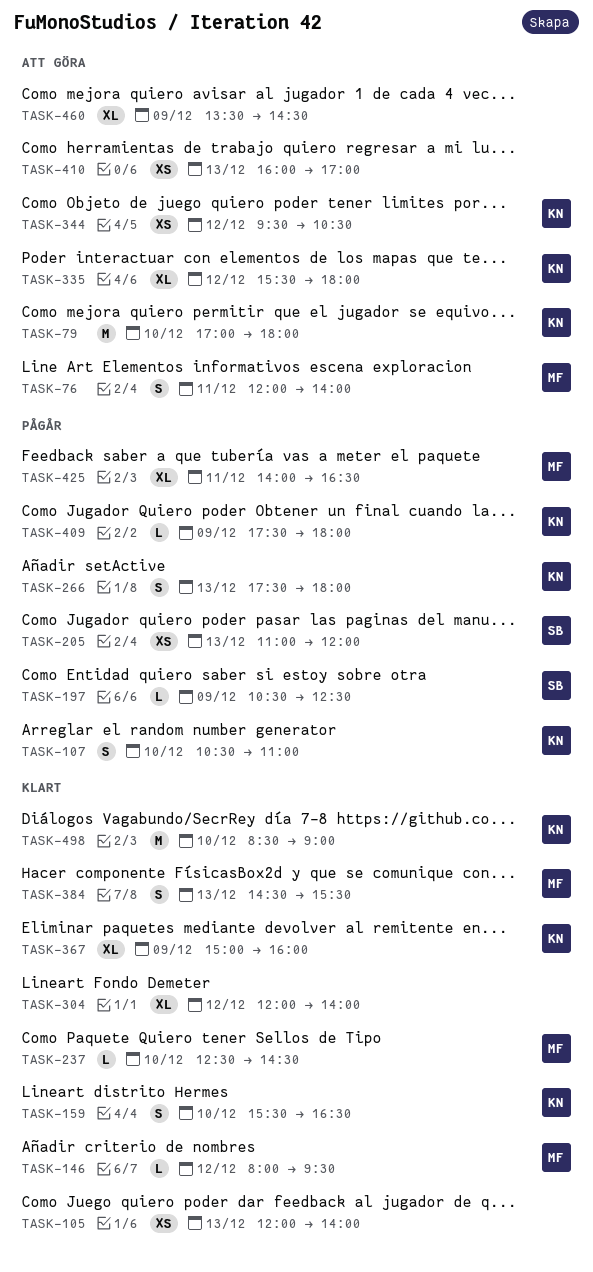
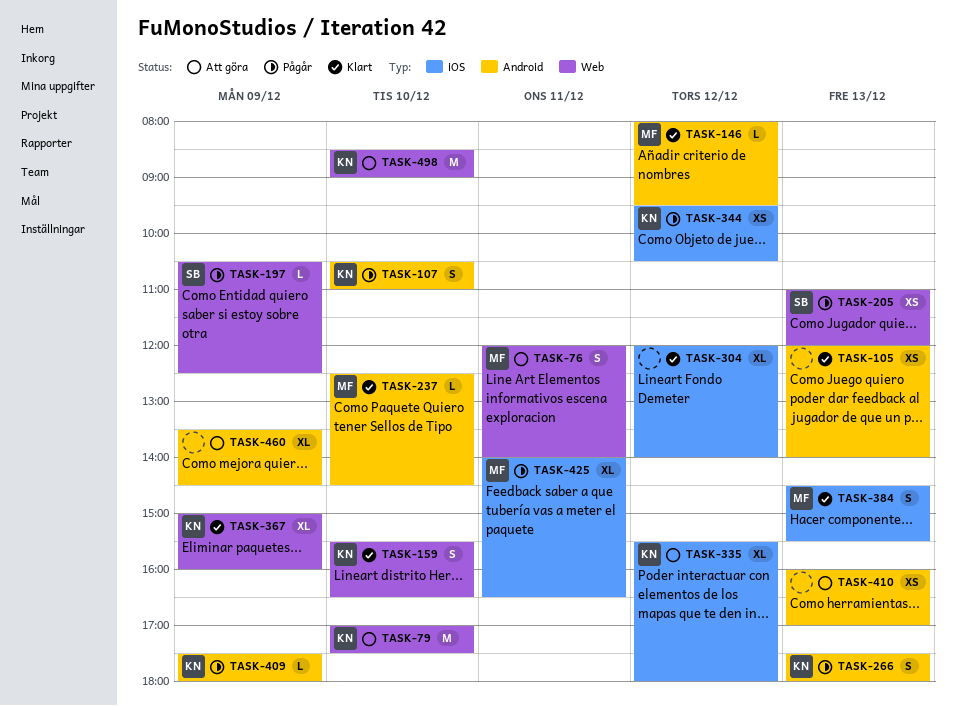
TASK-79, ends: 18:00 -> 17:30
TASK-344, status: Att göra -> Pågår
TASK-498, status: Klart -> Att göra

